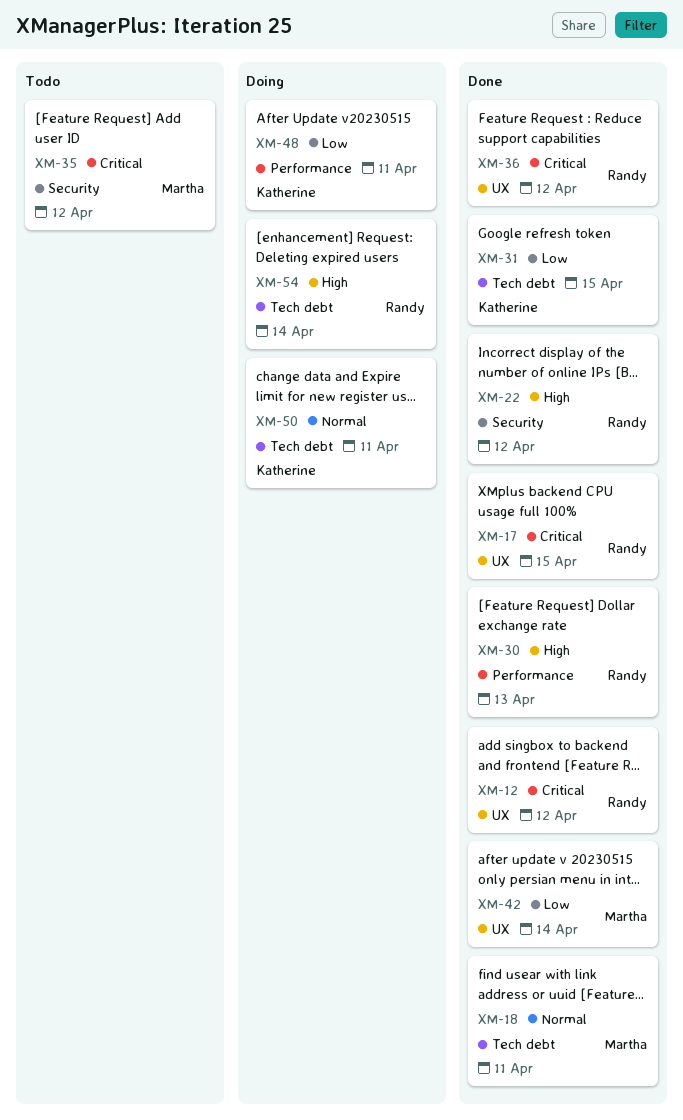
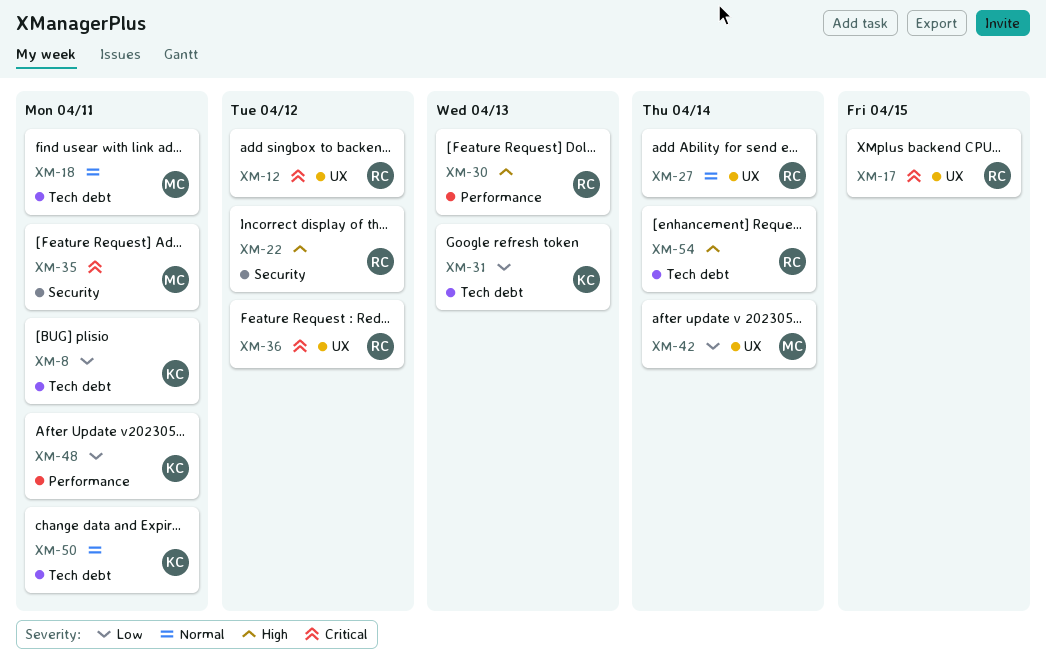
XM-8: none -> present
XM-27: none -> present
XM-31, due: Apr 15 -> Apr 13
XM-35, due: Apr 12 -> Apr 11

